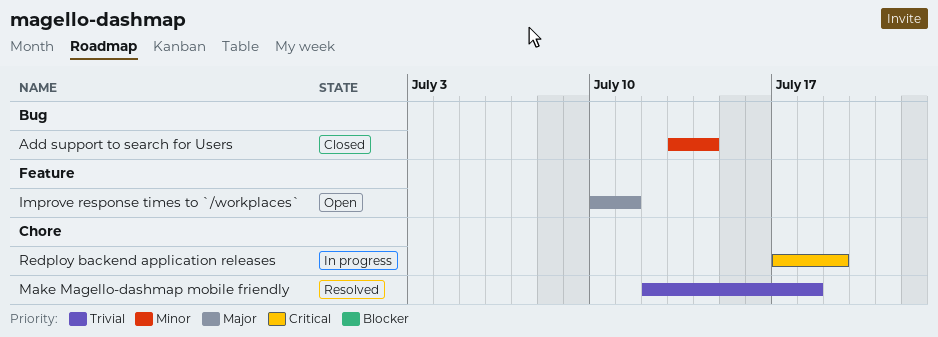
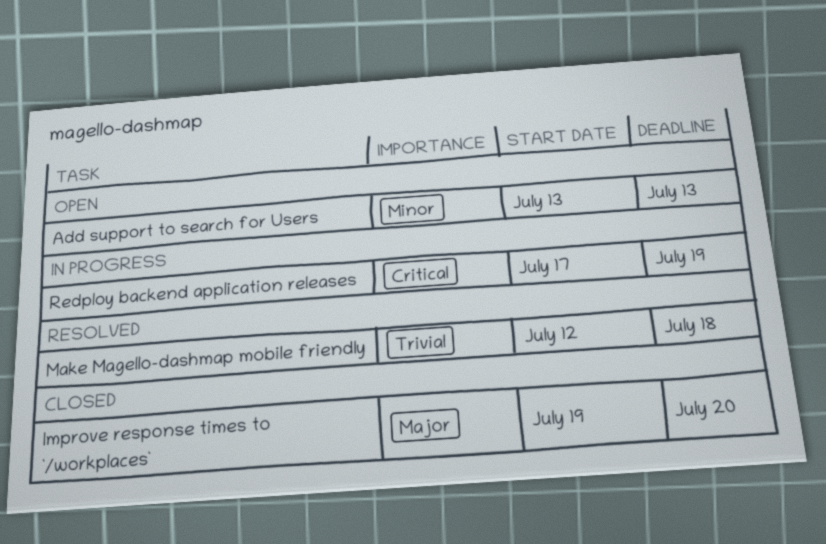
Add support to search for Users, status: Closed -> Open
Add support to search for Users, due: Jul 14 -> Jul 13
Improve response times to `/workplaces`, status: Open -> Closed
Improve response times to `/workplaces`, start: Jul 10 -> Jul 19
Improve response times to `/workplaces`, due: Jul 11 -> Jul 20

